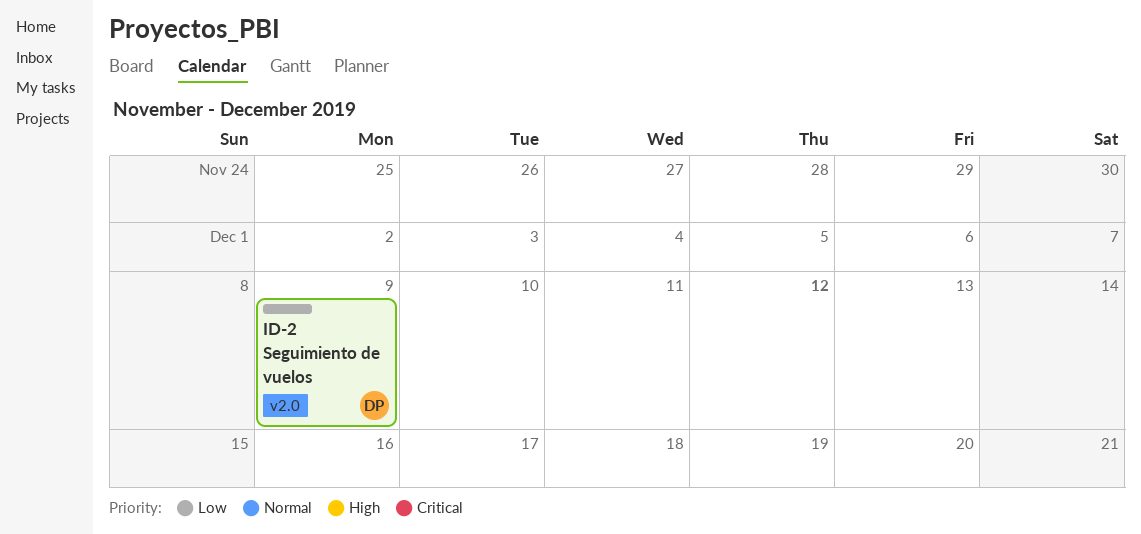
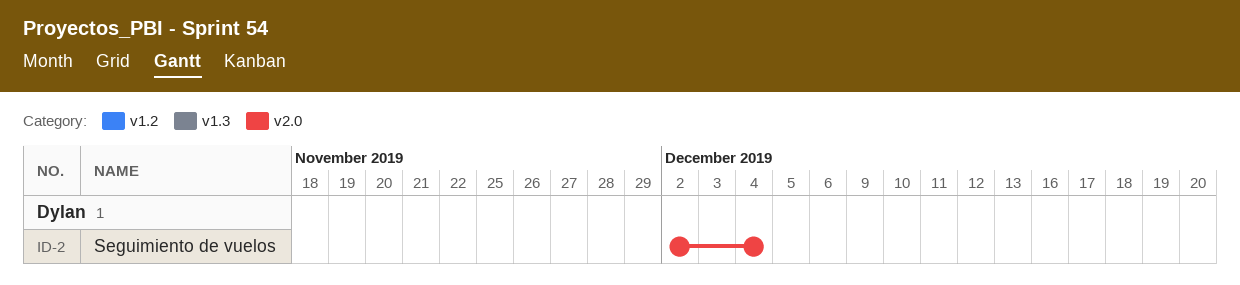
ID-2, due: Dec 9 -> Dec 4

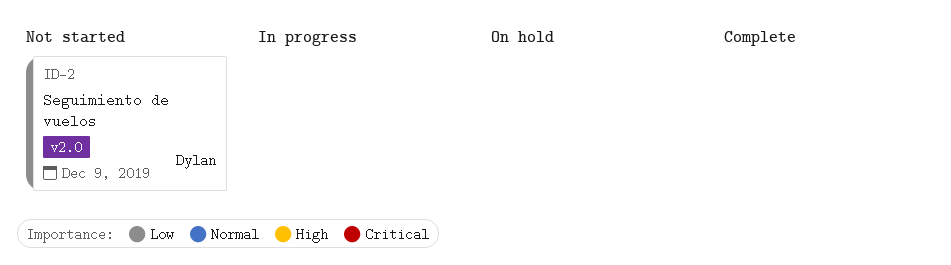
ID-2, due: Dec 4 -> Dec 9

